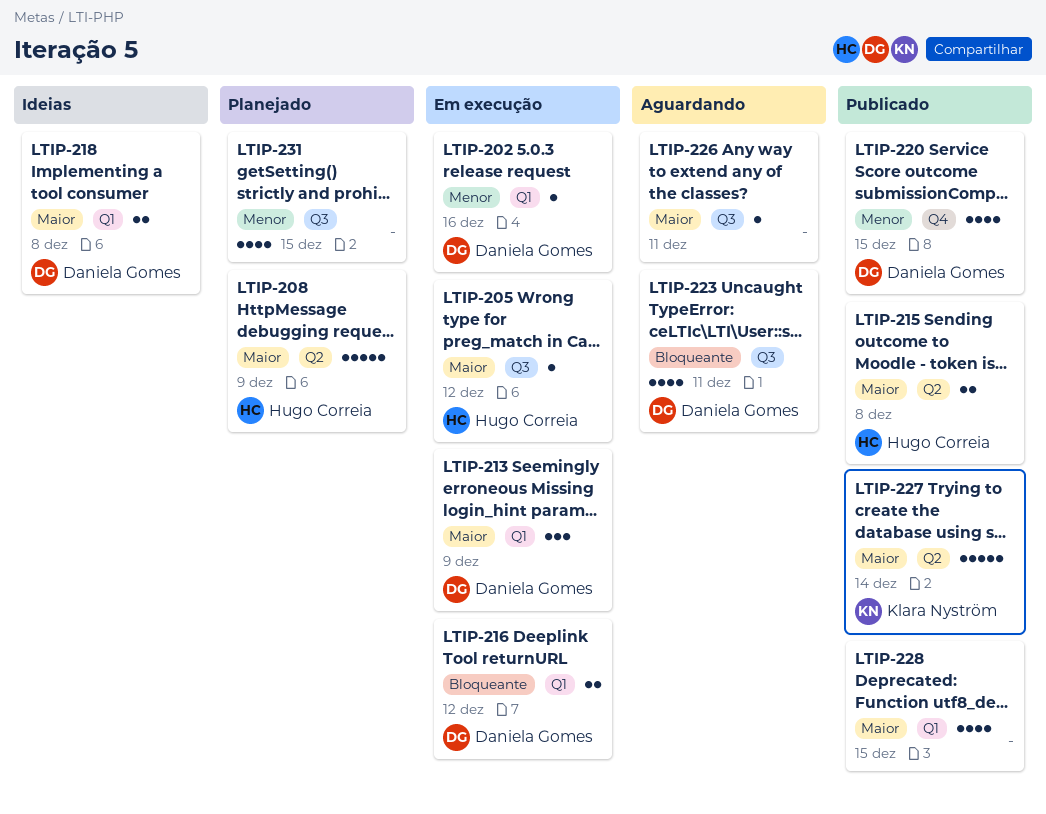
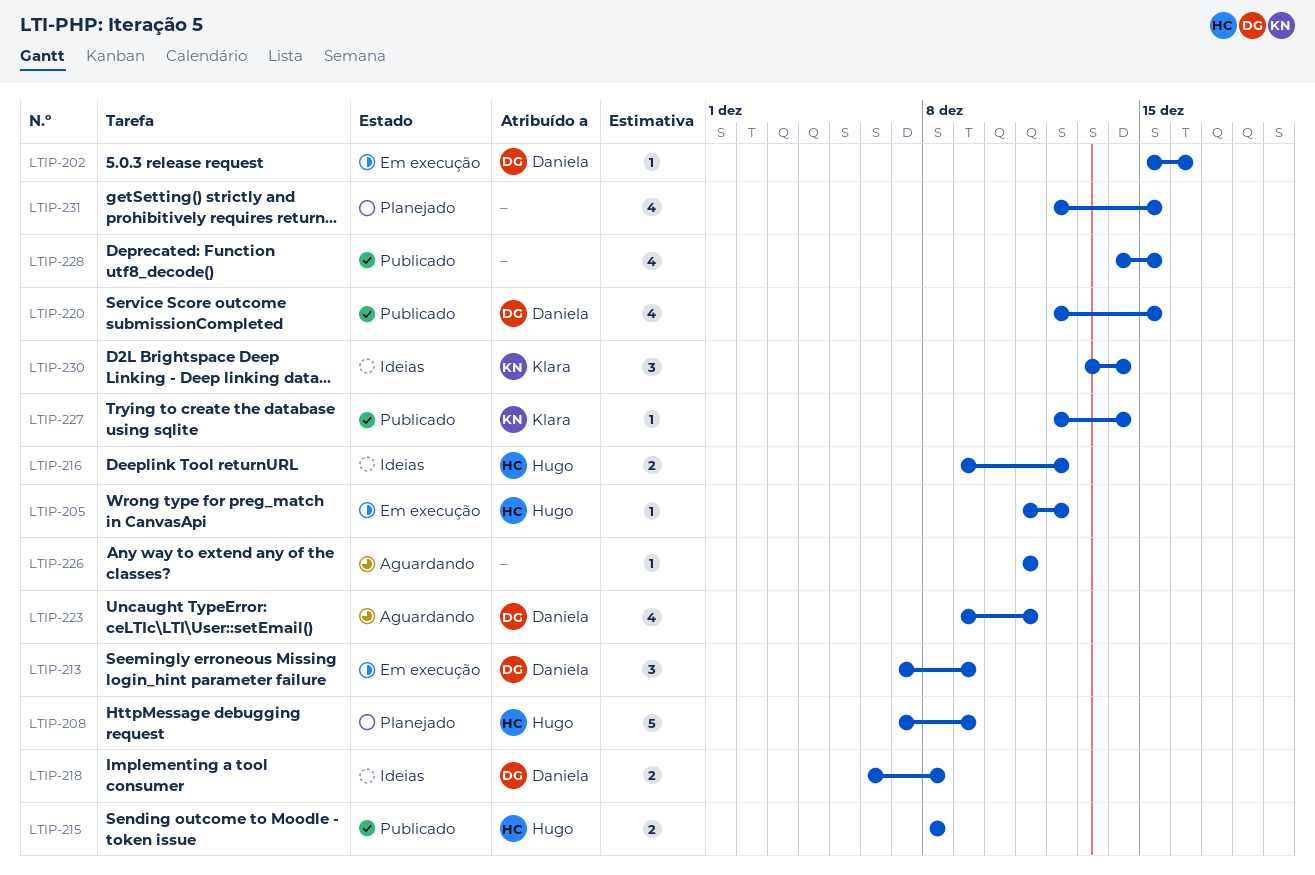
LTIP-216, status: Em execução -> Ideias
LTIP-216, owner: Daniela Gomes -> Hugo Correia
LTIP-227, estimate: 5 -> 1
LTIP-230: none -> present

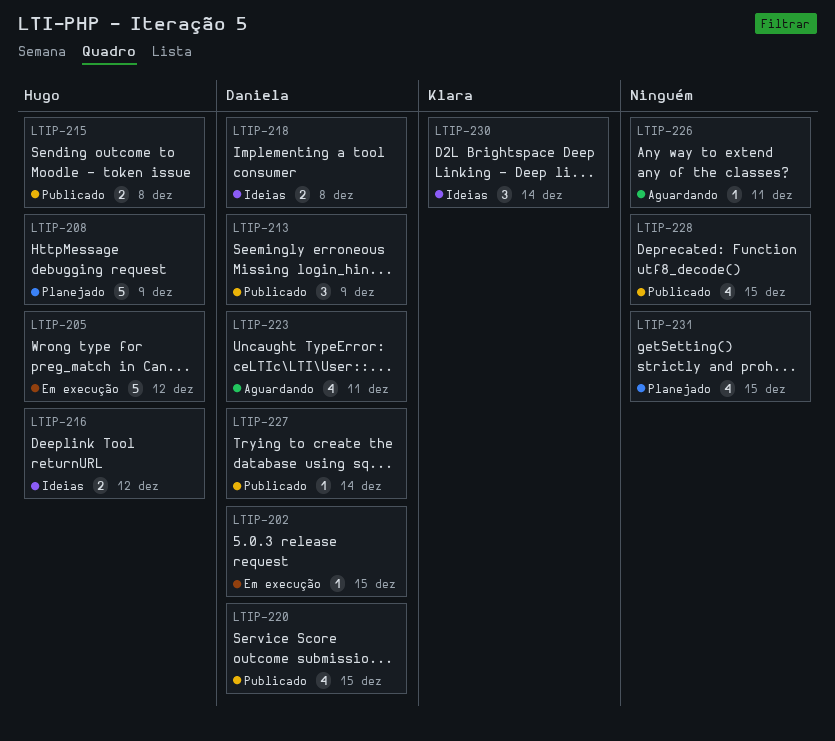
LTIP-202, due: Dec 16 -> Dec 15
LTIP-205, estimate: 1 -> 5
LTIP-213, status: Em execução -> Publicado
LTIP-227, owner: Klara -> Daniela

